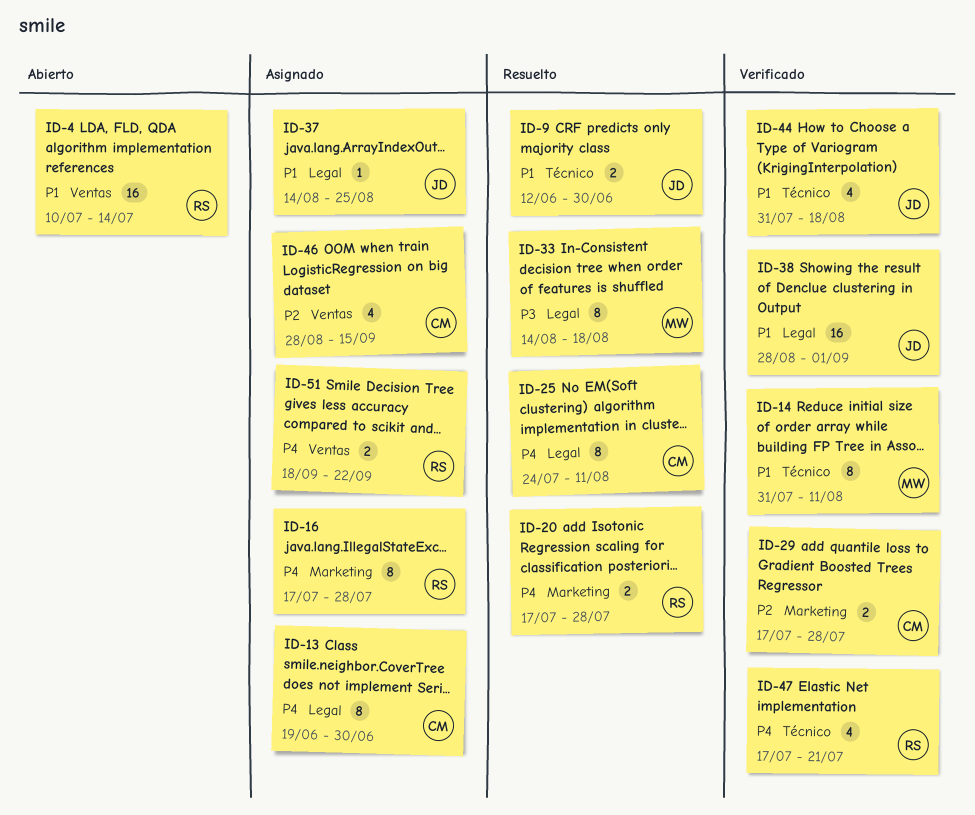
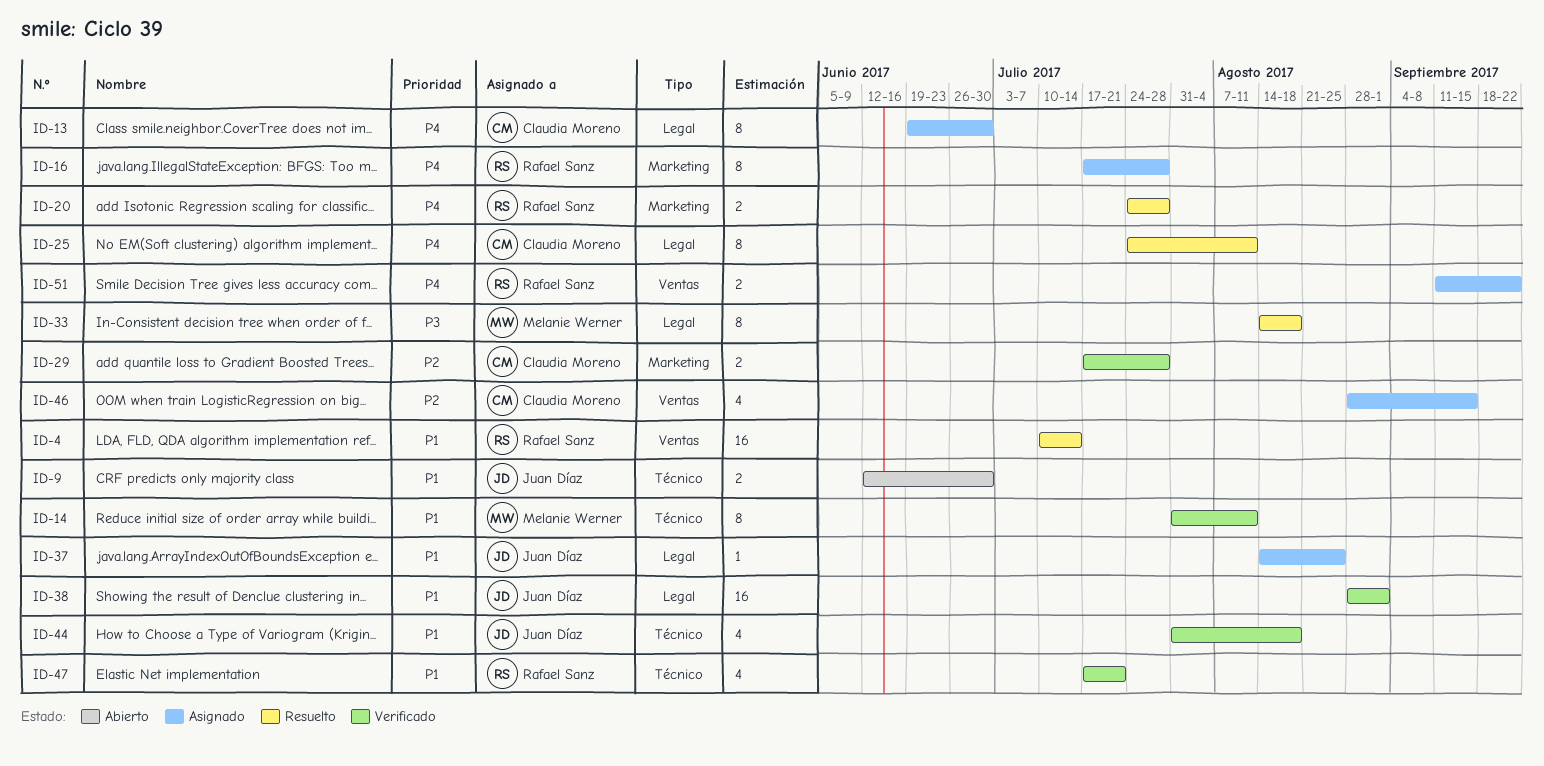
ID-4, status: Abierto -> Resuelto
ID-9, status: Resuelto -> Abierto
ID-20, start: Jul 17 -> Jul 24
ID-47, priority: P4 -> P1
ID-51, start: Sep 18 -> Sep 11

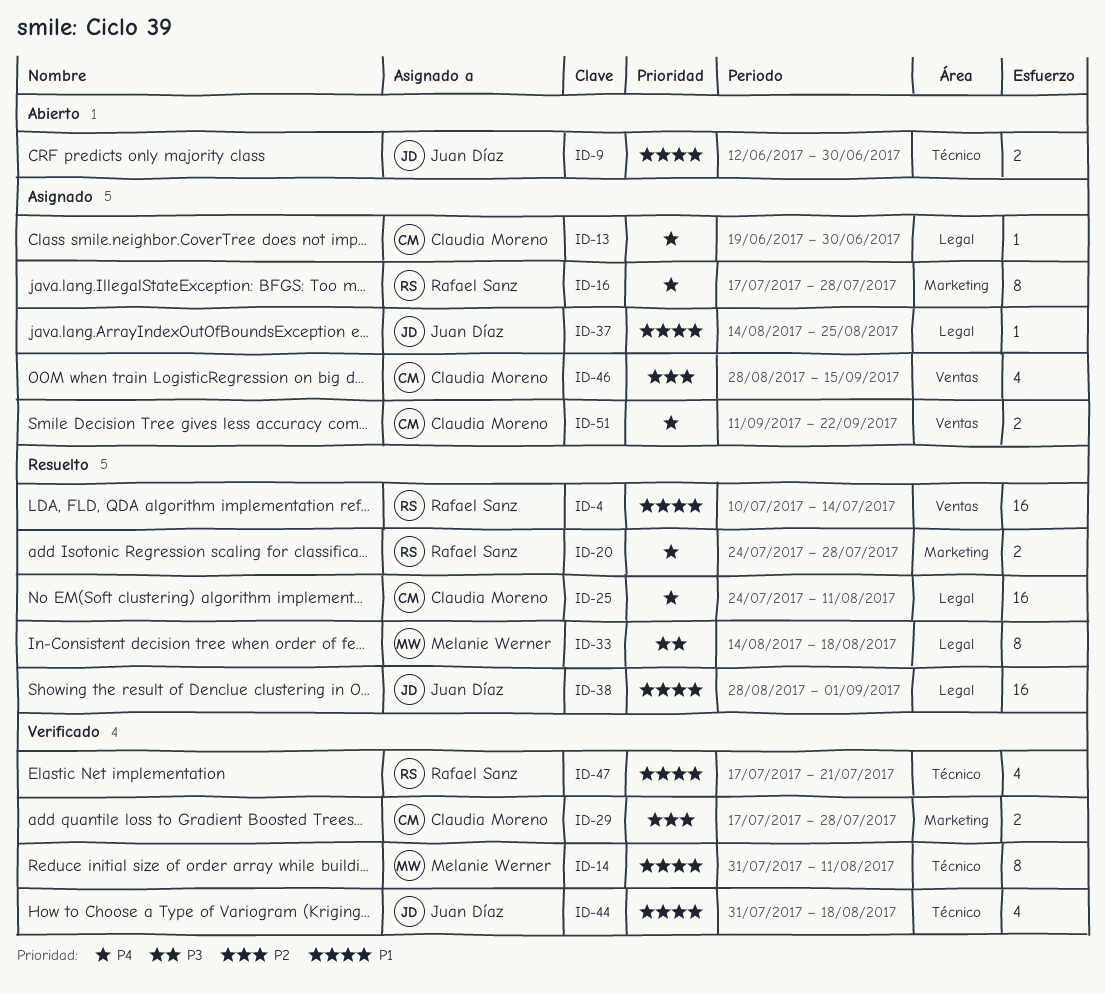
ID-13, estimate: 8 -> 1
ID-25, estimate: 8 -> 16
ID-38, status: Verificado -> Resuelto
ID-51, owner: Rafael Sanz -> Claudia Moreno

